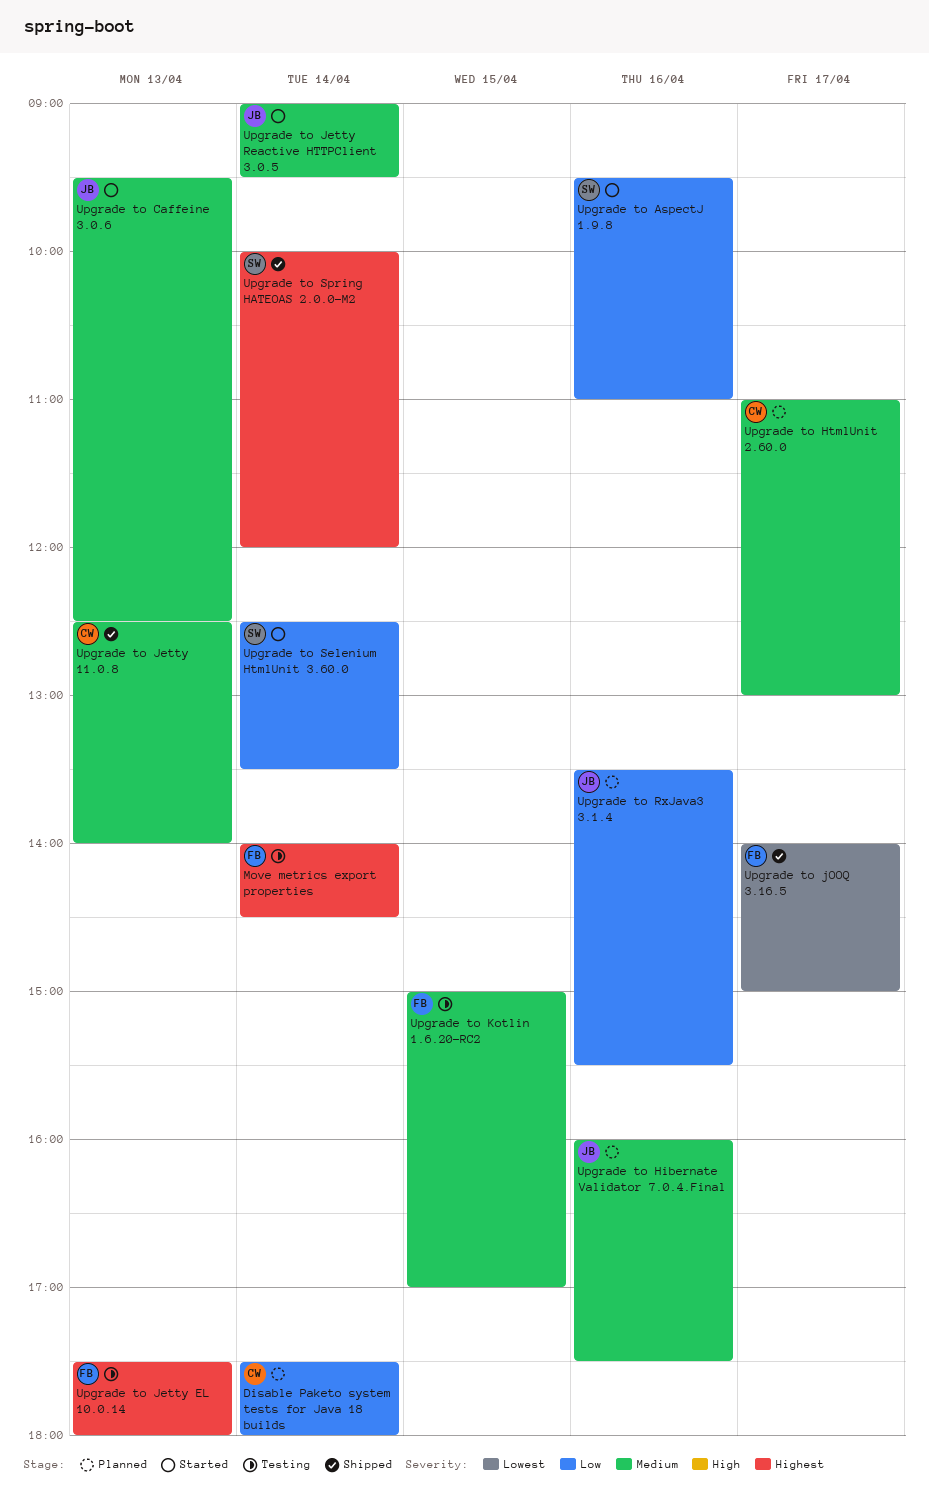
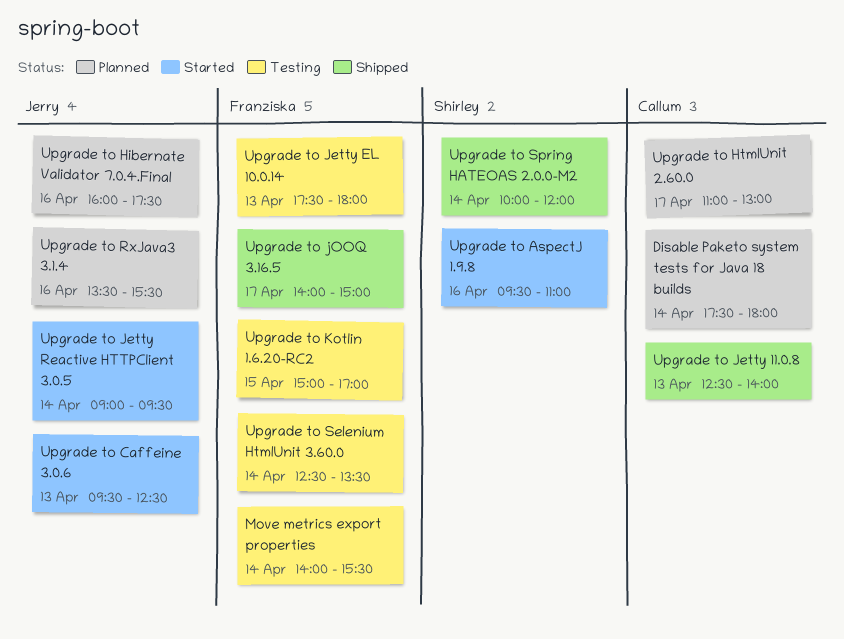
Move metrics export properties, ends: 14:30 -> 15:30
Upgrade to Selenium HtmlUnit 3.60.0, status: Started -> Testing
Upgrade to Selenium HtmlUnit 3.60.0, owner: Shirley -> Franziska

